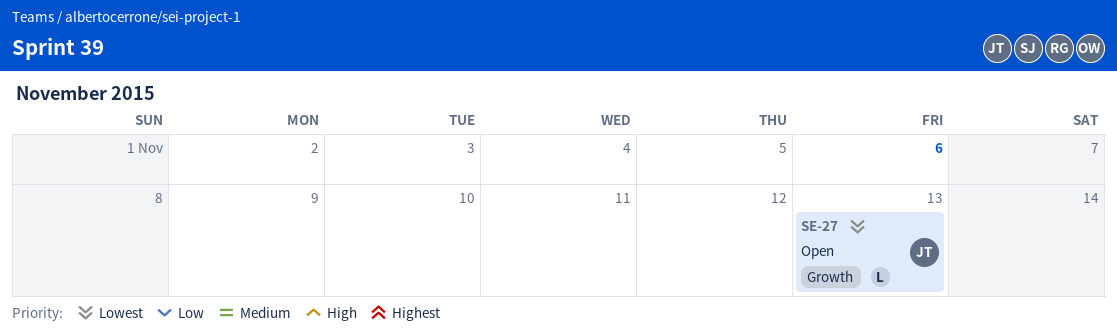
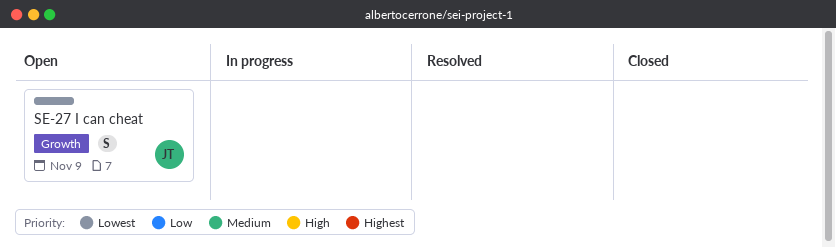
SE-27, estimate: L -> S
SE-27, due: Nov 13 -> Nov 9

